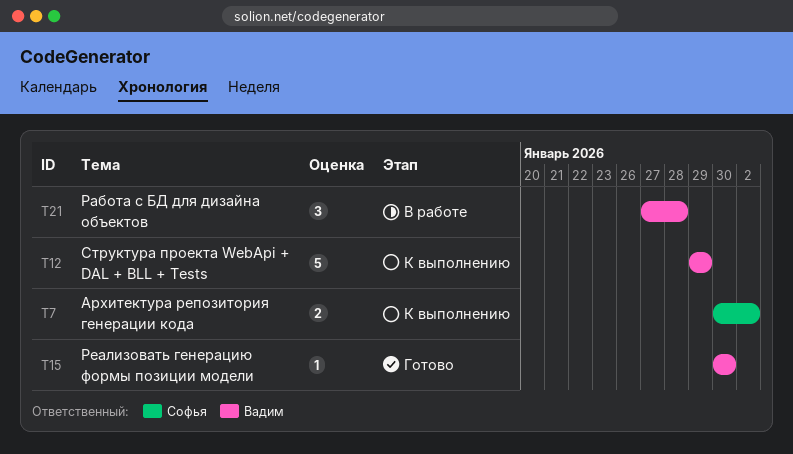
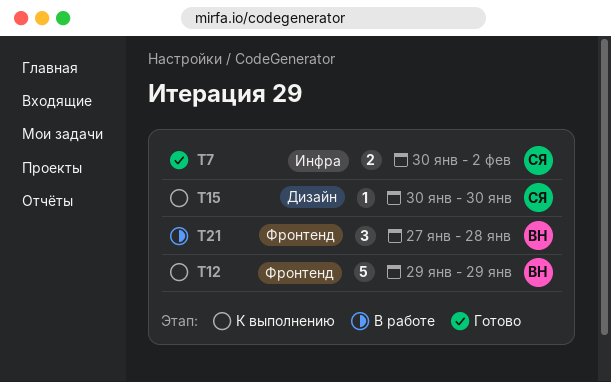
T7, status: К выполнению -> Готово
T15, status: Готово -> К выполнению
T15, owner: Вадим -> Софья

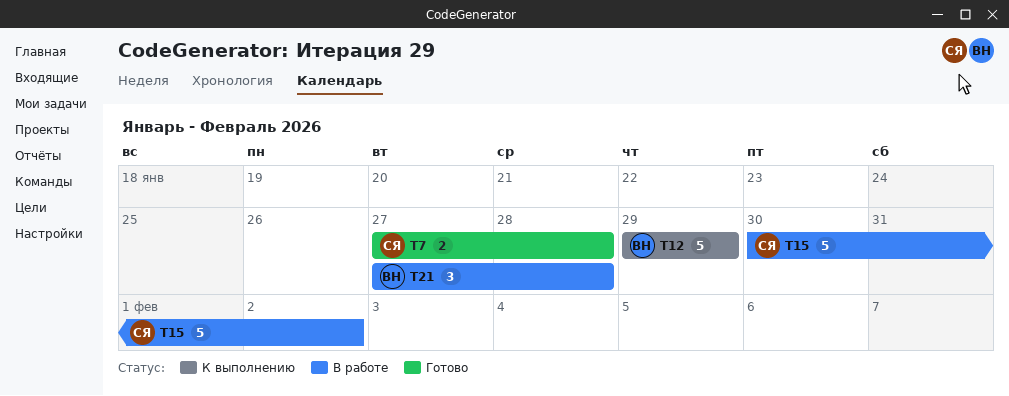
T7, start: Jan 30 -> Jan 27
T7, due: Feb 2 -> Jan 28
T15, status: К выполнению -> В работе
T15, estimate: 1 -> 5
T15, due: Jan 30 -> Feb 2

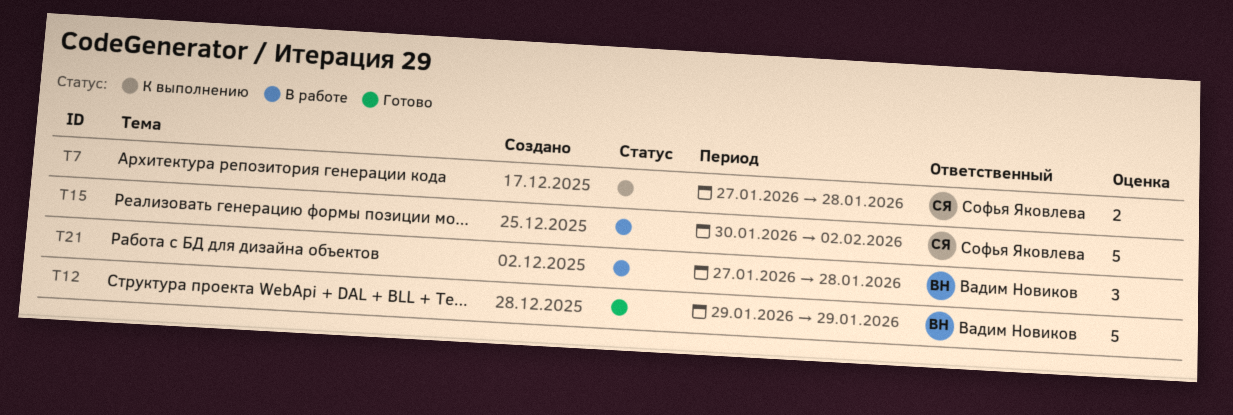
T7, status: Готово -> К выполнению
T12, status: К выполнению -> Готово

